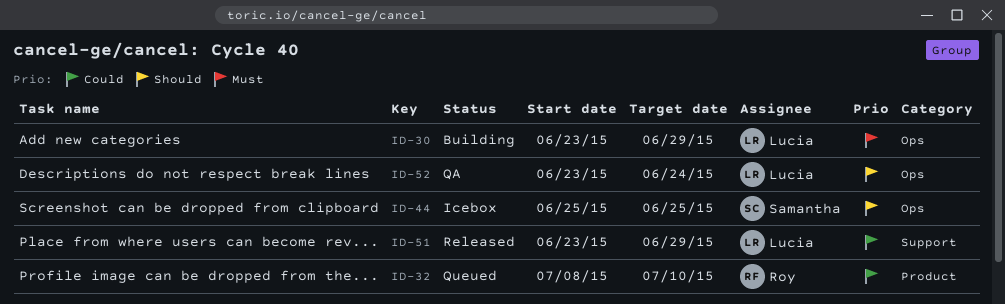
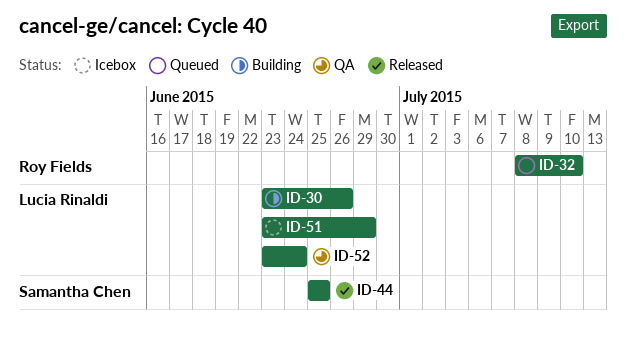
ID-30, due: Jun 29 -> Jun 26
ID-44, status: Icebox -> Released
ID-51, status: Released -> Icebox

